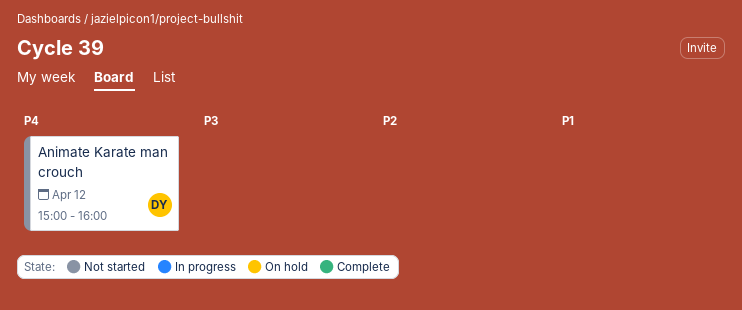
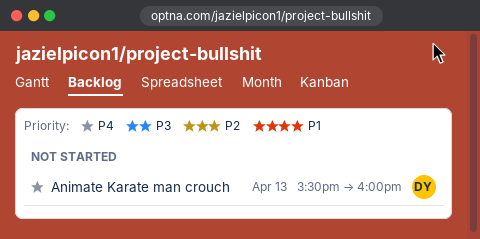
Animate Karate man crouch, day: Apr 12 -> Apr 13
Animate Karate man crouch, begins: 15:00 -> 15:30

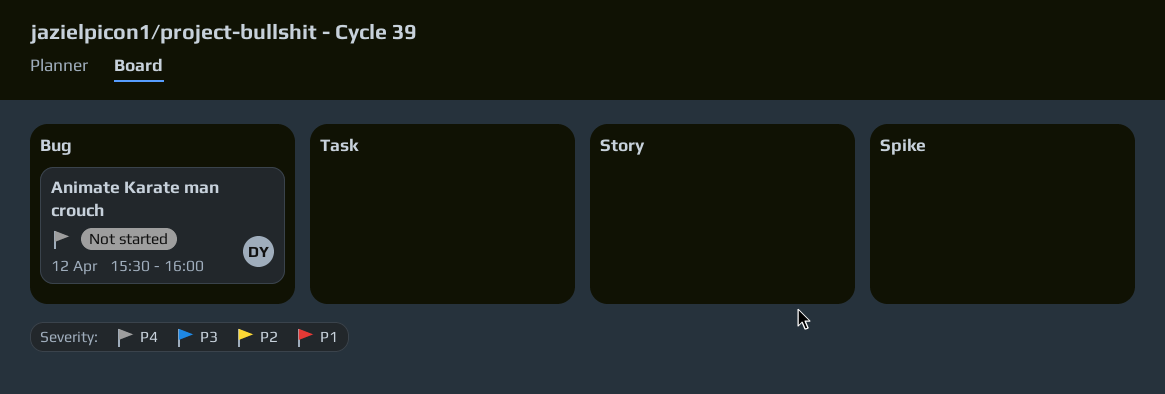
Animate Karate man crouch, day: Apr 13 -> Apr 12

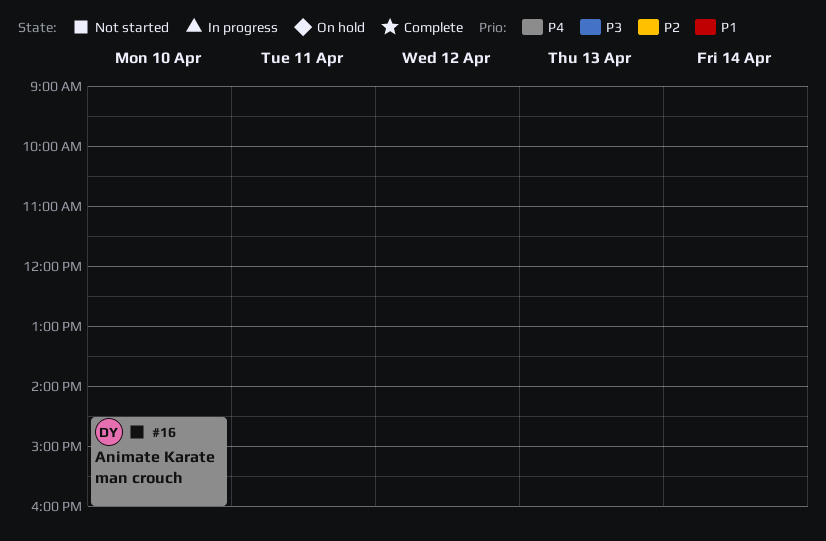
Animate Karate man crouch, day: Apr 12 -> Apr 10
Animate Karate man crouch, begins: 15:30 -> 14:30

